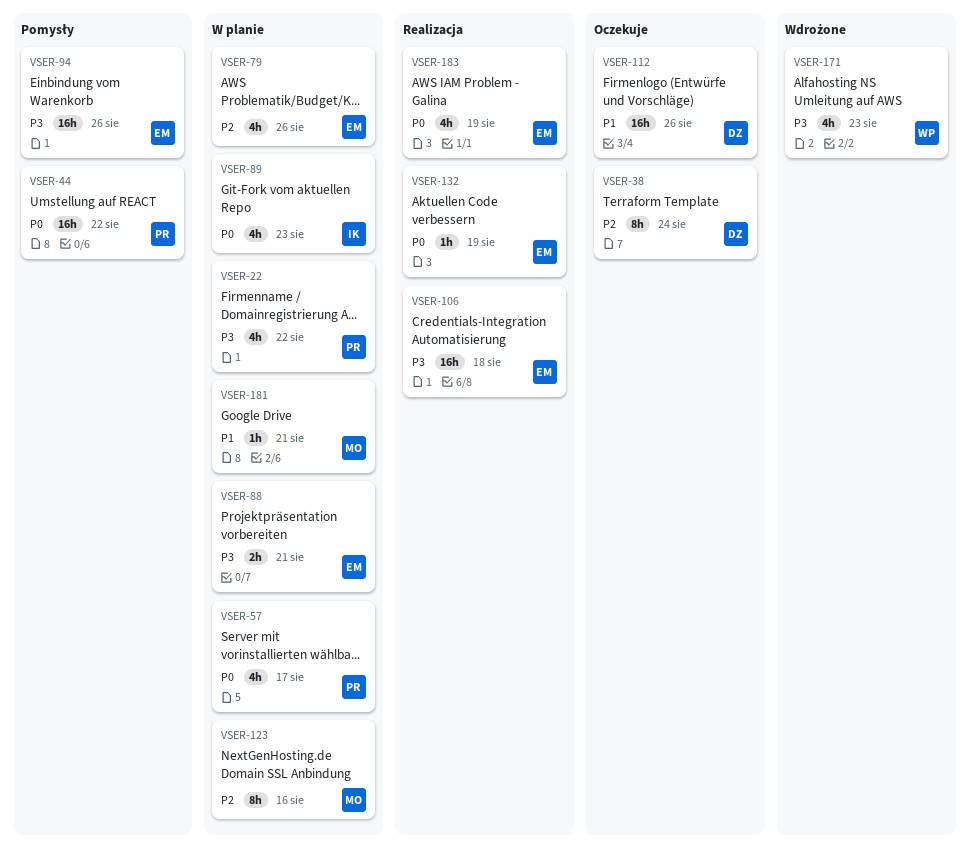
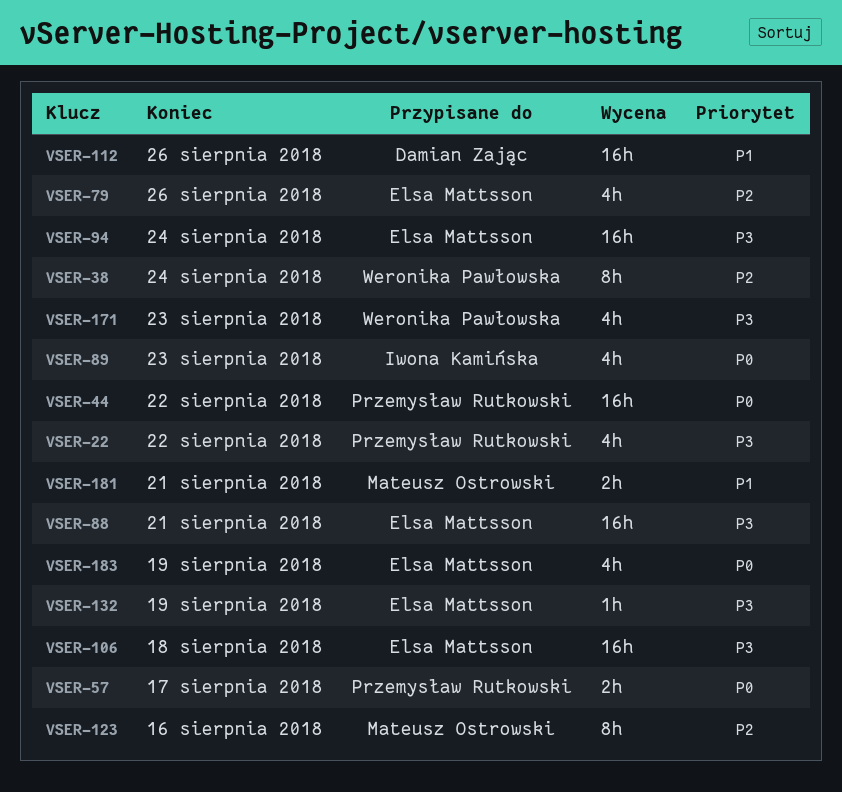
VSER-38, owner: Damian Zając -> Weronika Pawłowska
VSER-57, estimate: 4h -> 2h
VSER-88, estimate: 2h -> 16h
VSER-94, due: Aug 26 -> Aug 24
VSER-132, priority: P0 -> P3
VSER-181, estimate: 1h -> 2h

